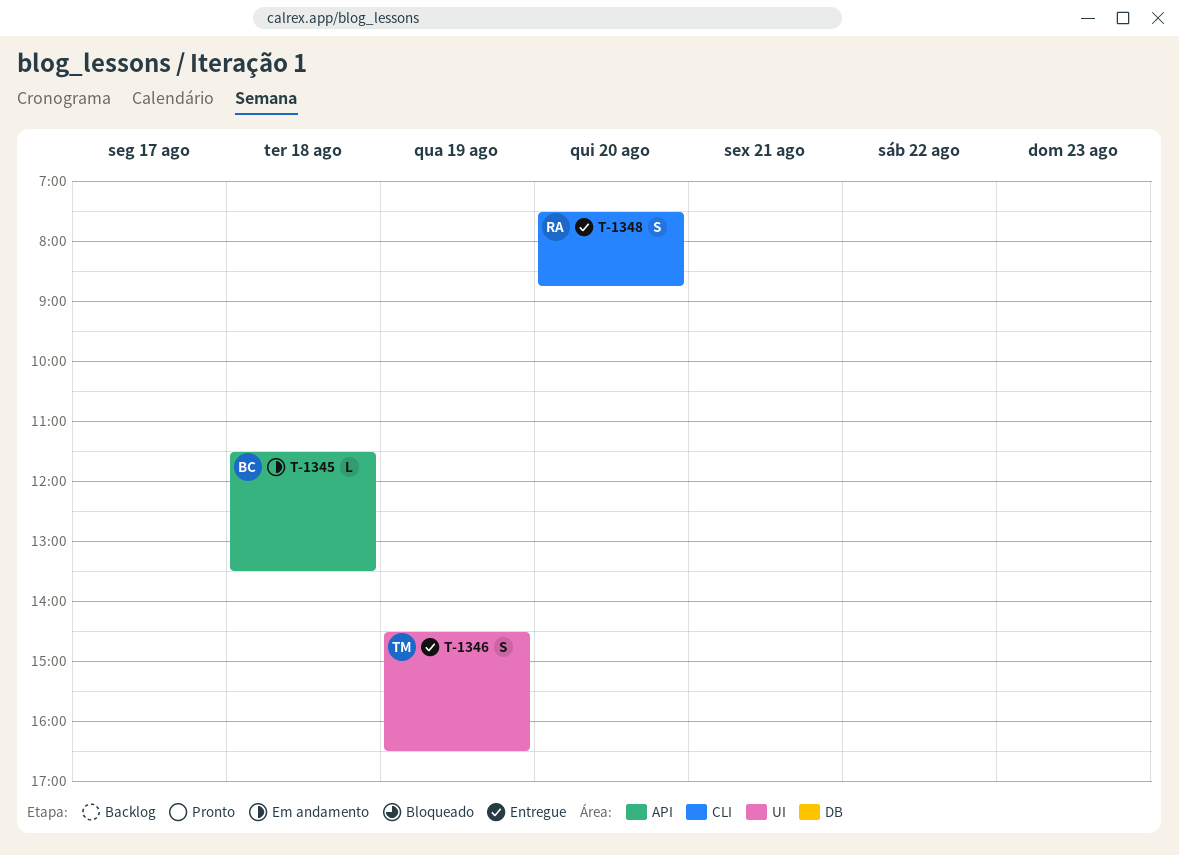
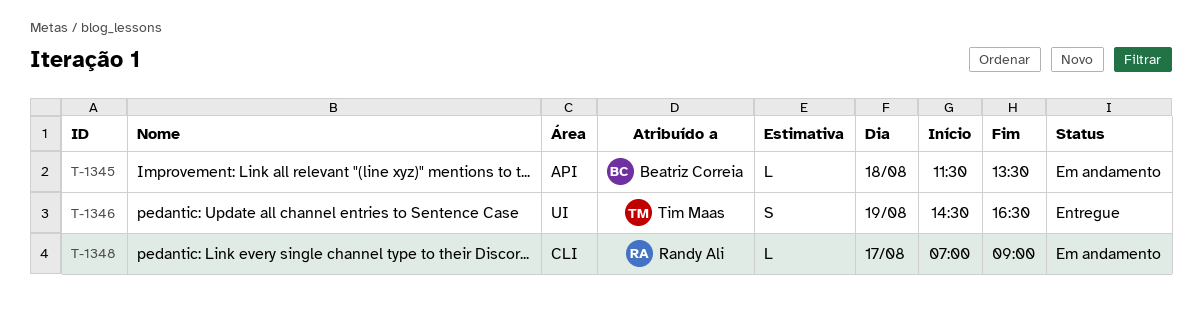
T-1348, status: Entregue -> Em andamento
T-1348, estimate: S -> L
T-1348, day: Aug 20 -> Aug 17
T-1348, begins: 07:30 -> 07:00
T-1348, ends: 08:45 -> 09:00

